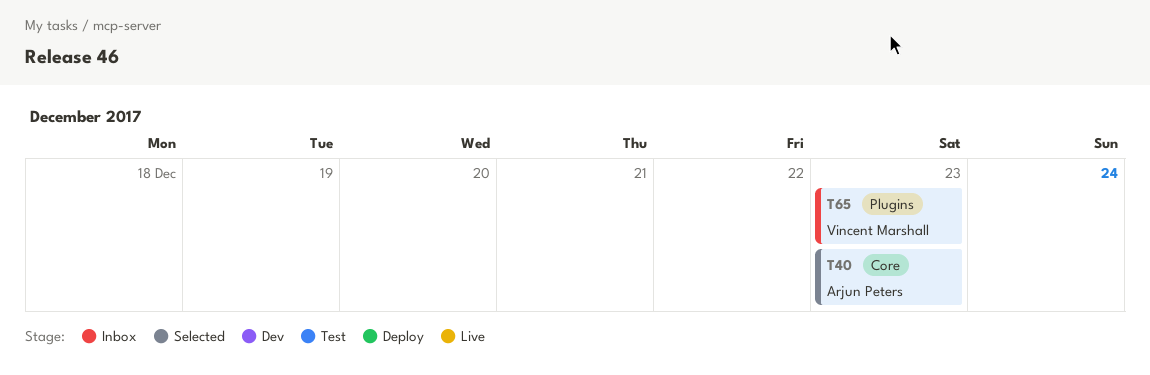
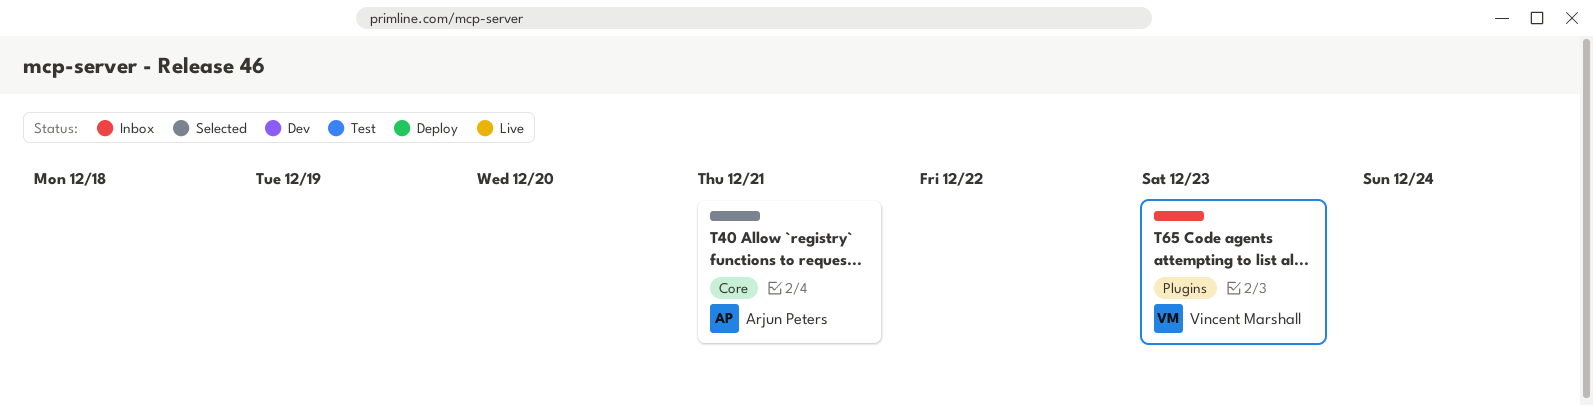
T40, due: Dec 23 -> Dec 21

